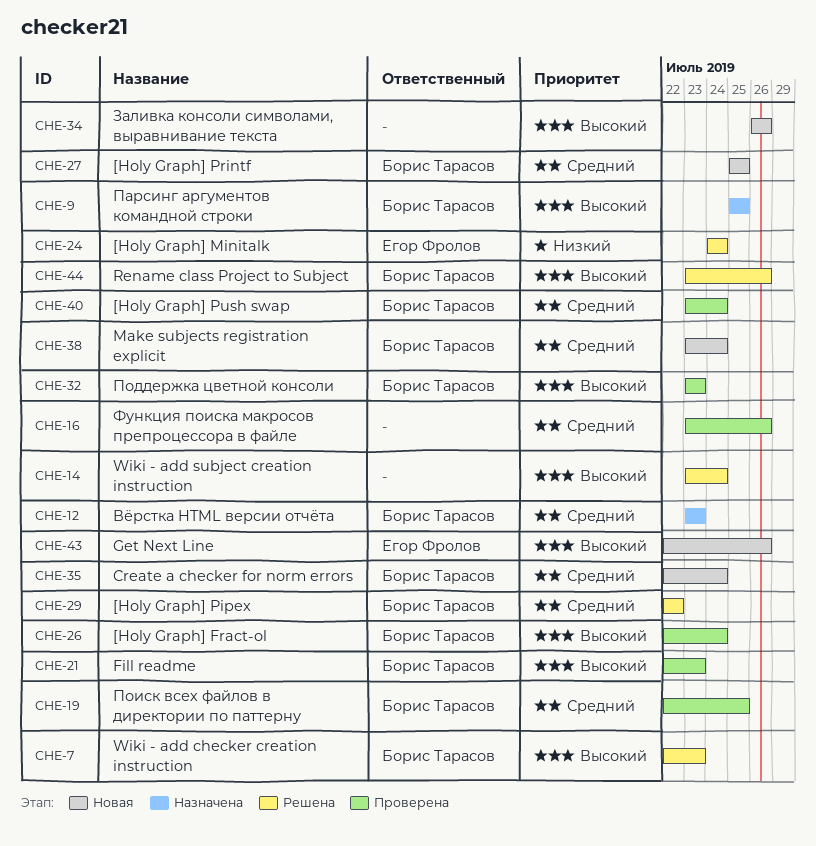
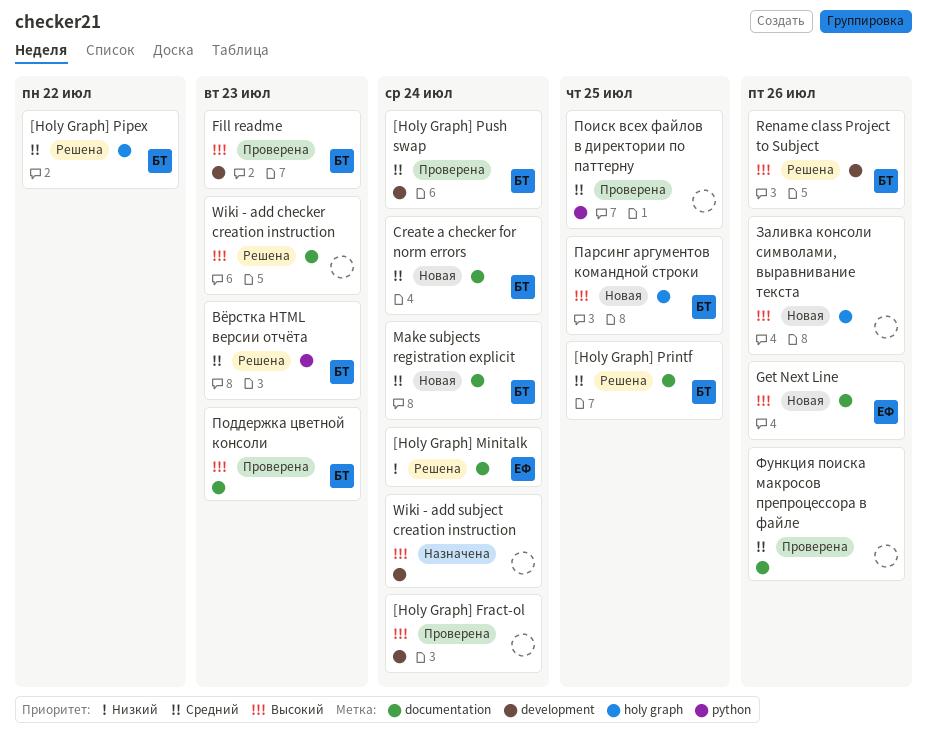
[Holy Graph] Fract-ol, owner: Борис Тарасов -> none
[Holy Graph] Printf, status: Новая -> Решена
Wiki - add checker creation instruction, owner: Борис Тарасов -> none
Wiki - add subject creation instruction, status: Решена -> Назначена
Вёрстка HTML версии отчёта, status: Назначена -> Решена
Парсинг аргументов командной строки, status: Назначена -> Новая
Поиск всех файлов в директории по паттерну, owner: Борис Тарасов -> none

